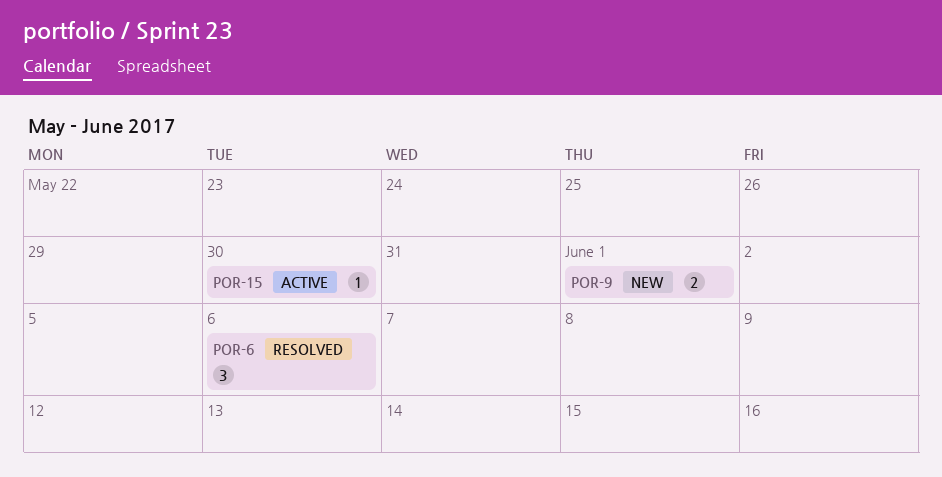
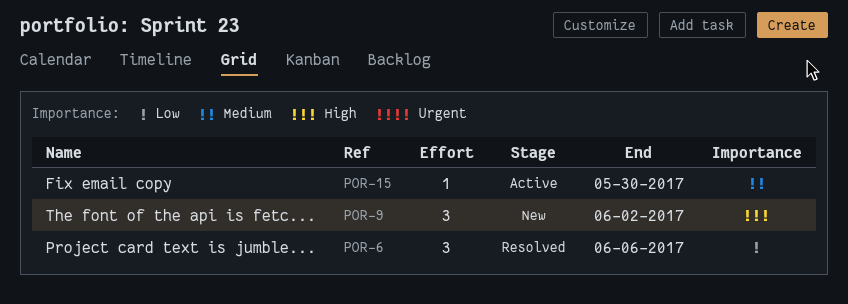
POR-9, estimate: 2 -> 3
POR-9, due: Jun 1 -> Jun 2

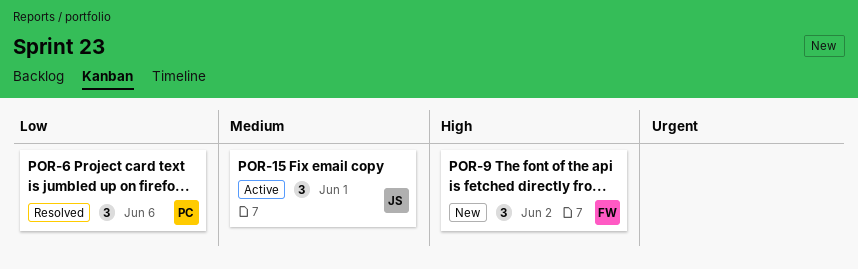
POR-15, estimate: 1 -> 3
POR-15, due: May 30 -> Jun 1

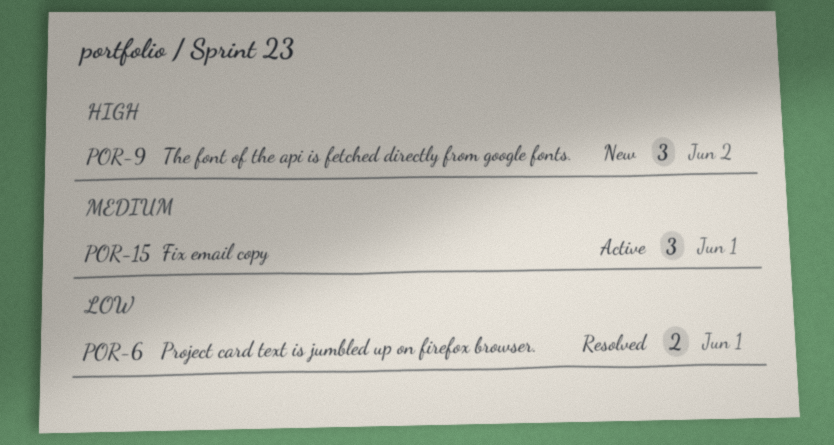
POR-6, estimate: 3 -> 2
POR-6, due: Jun 6 -> Jun 1

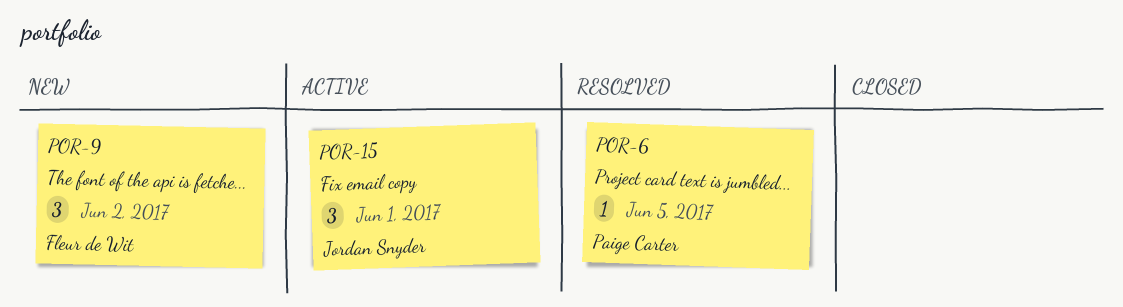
POR-6, estimate: 2 -> 1
POR-6, due: Jun 1 -> Jun 5

